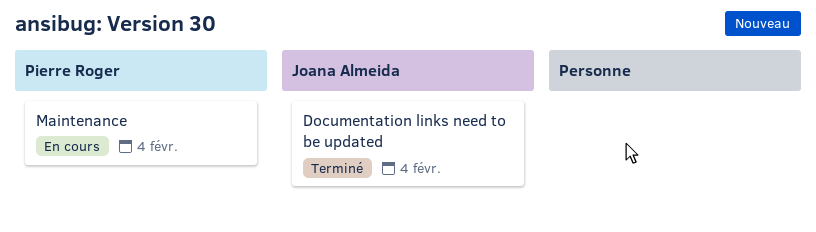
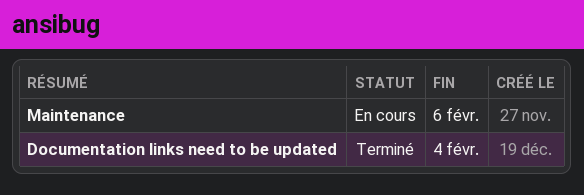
Maintenance, due: Feb 4 -> Feb 6

